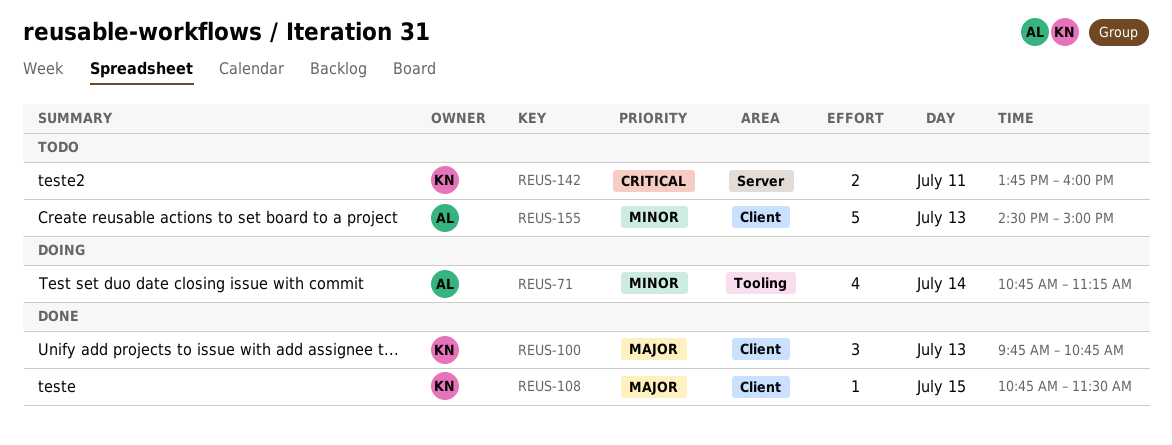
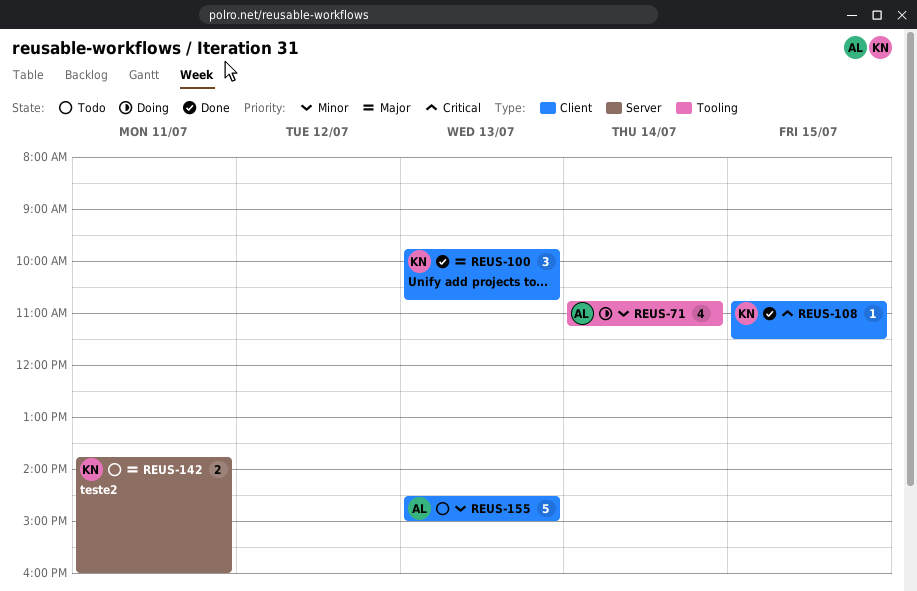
REUS-108, priority: Major -> Critical
REUS-142, priority: Critical -> Major

